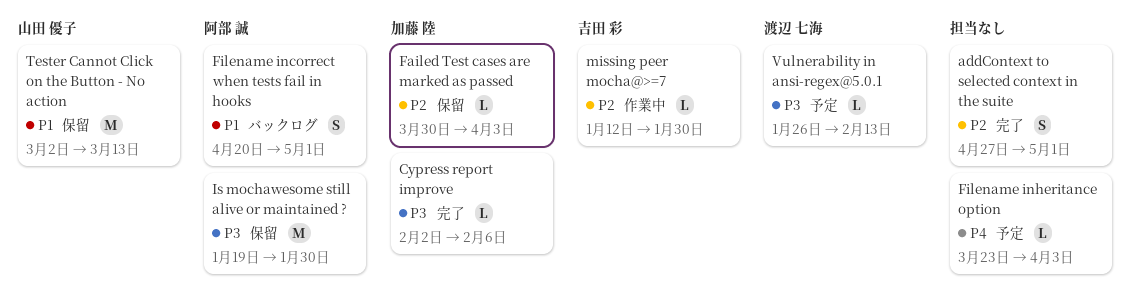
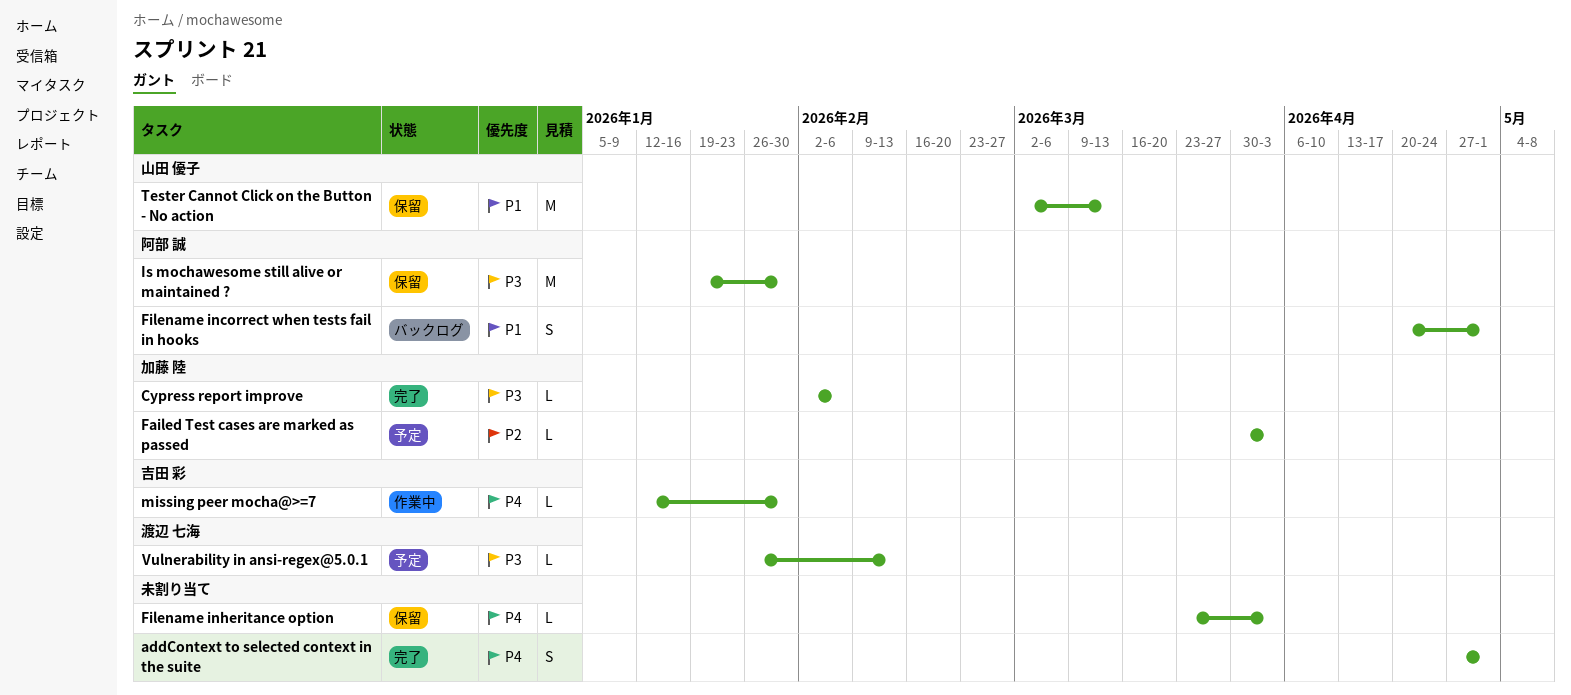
addContext to selected context in the suite, priority: P2 -> P4
Failed Test cases are marked as passed, status: 保留 -> 予定
Filename inheritance option, status: 予定 -> 保留
missing peer mocha@>=7, priority: P2 -> P4

